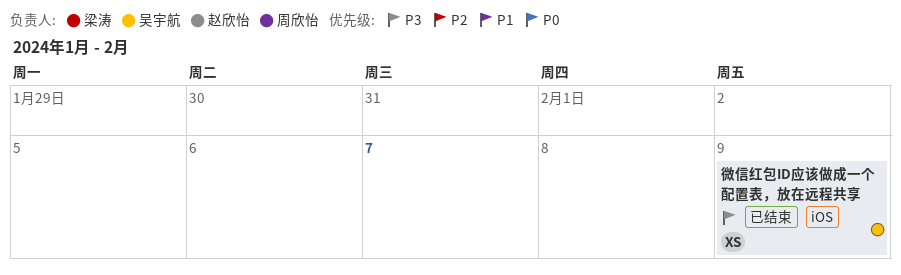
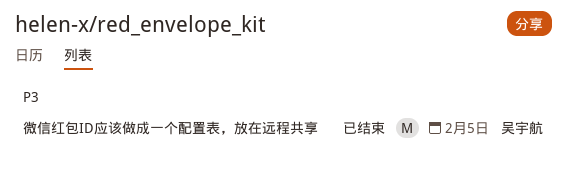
微信红包ID应该做成一个配置表，放在远程共享, estimate: XS -> M
微信红包ID应该做成一个配置表，放在远程共享, due: Feb 9 -> Feb 5

